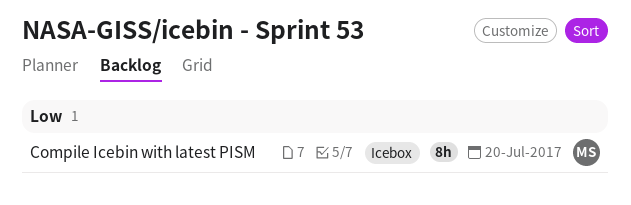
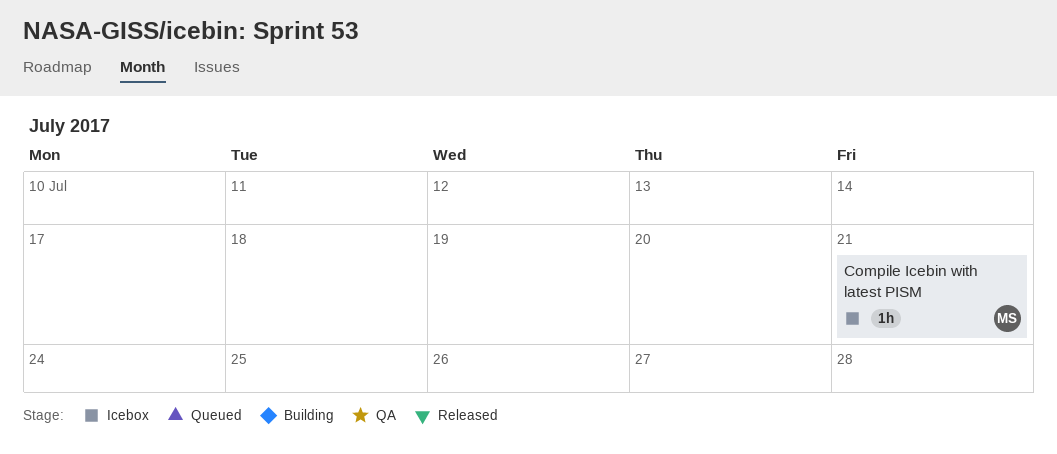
Compile Icebin with latest PISM, estimate: 8h -> 1h
Compile Icebin with latest PISM, due: Jul 20 -> Jul 21

